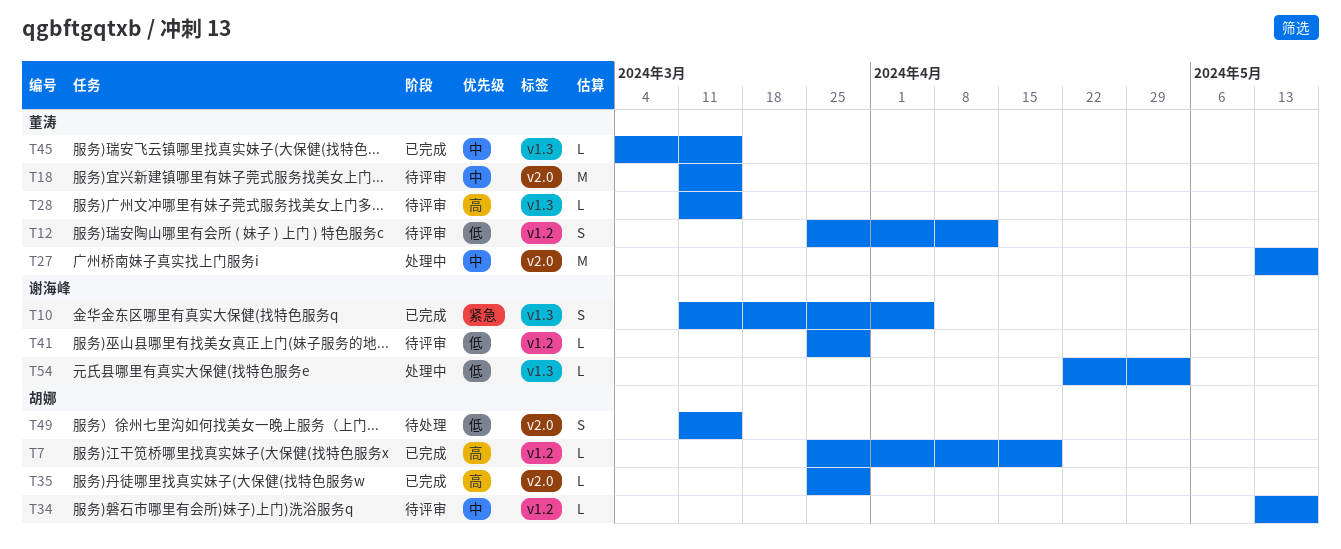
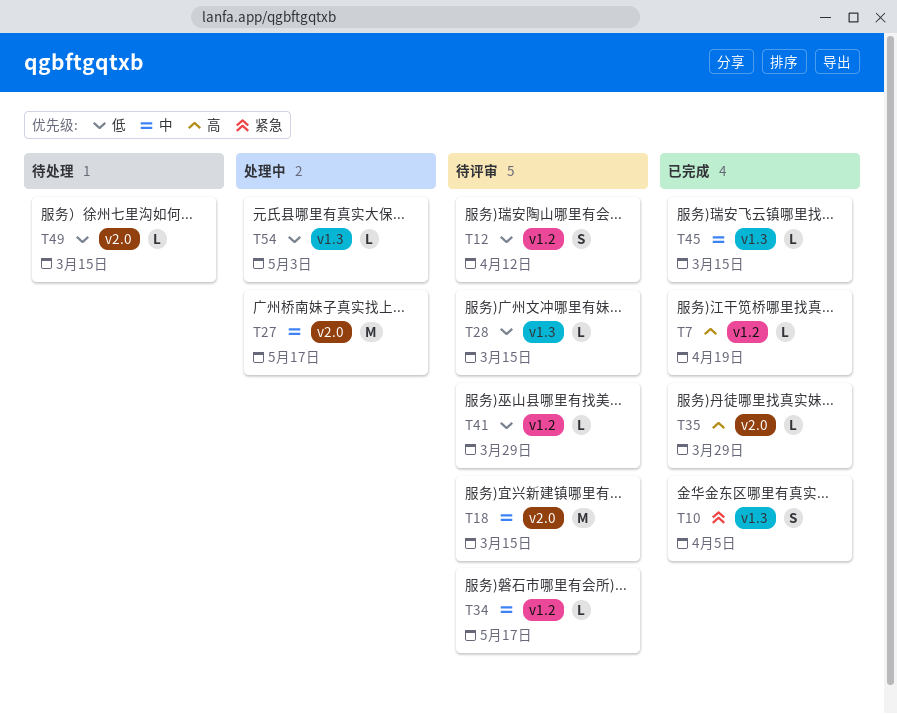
T28, priority: 高 -> 低
T49, estimate: S -> L

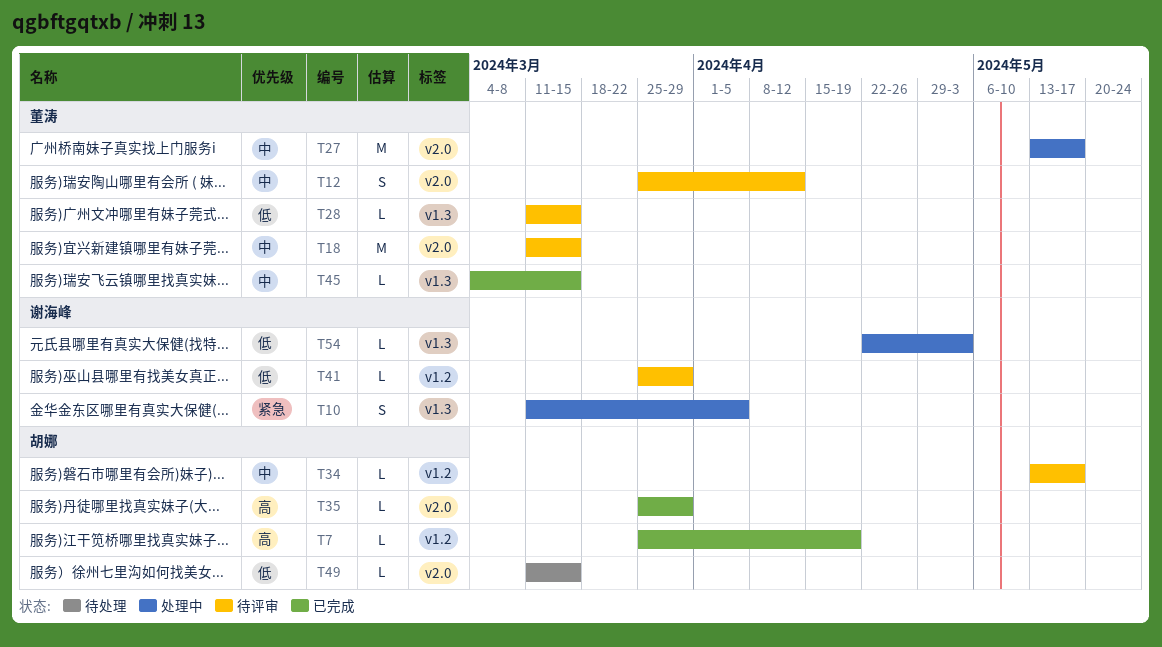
T10, status: 已完成 -> 处理中
T12, priority: 低 -> 中
T12, label: v1.2 -> v2.0

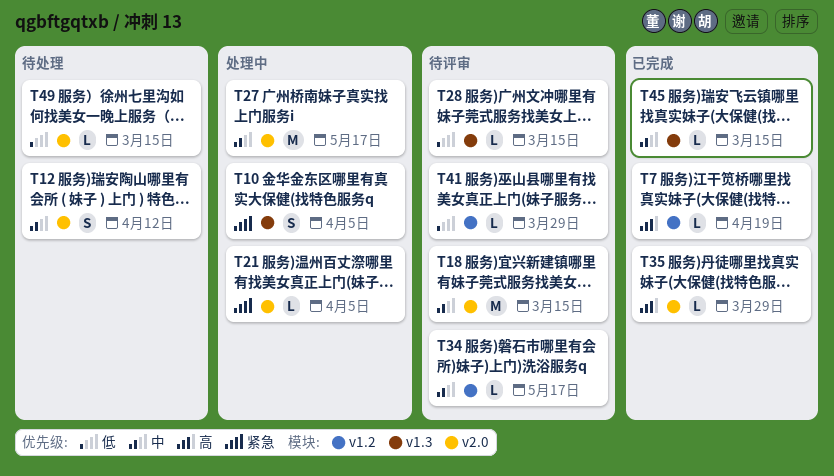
T12, status: 待评审 -> 待处理
T21: none -> present
T54: present -> none

